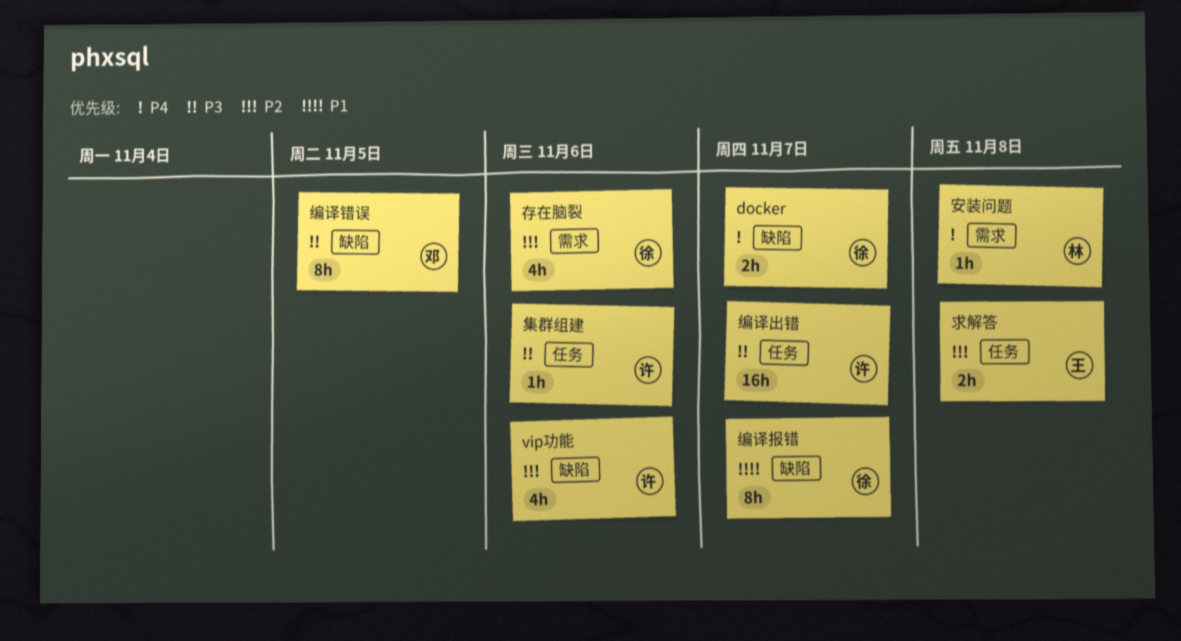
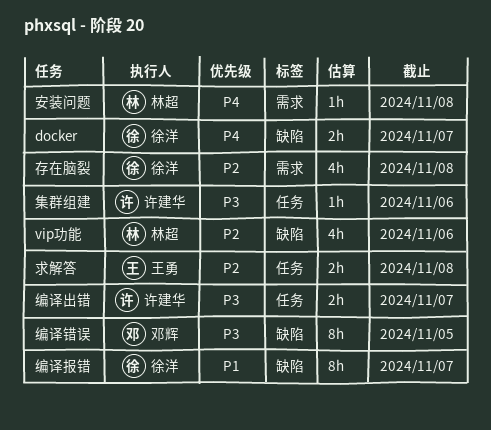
vip功能, owner: 许建华 -> 林超
存在脑裂, due: Nov 6 -> Nov 8
编译出错, estimate: 16h -> 2h

